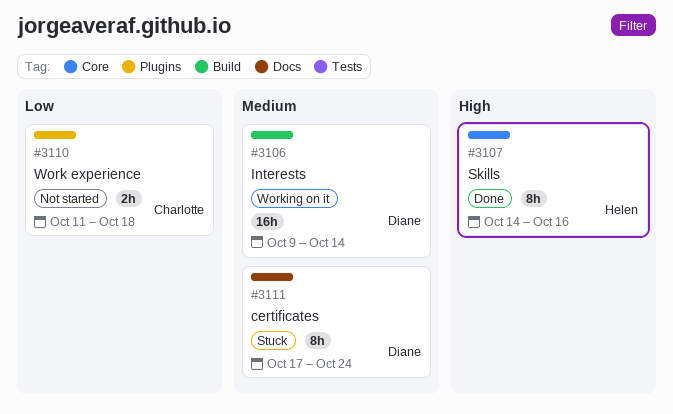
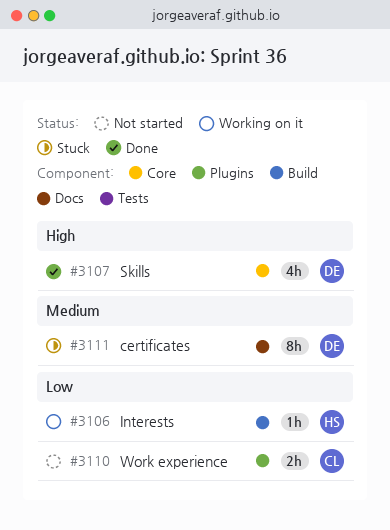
#3106, owner: Diane -> Helen
#3106, priority: Medium -> Low
#3106, estimate: 16h -> 1h
#3107, owner: Helen -> Diane
#3107, estimate: 8h -> 4h

